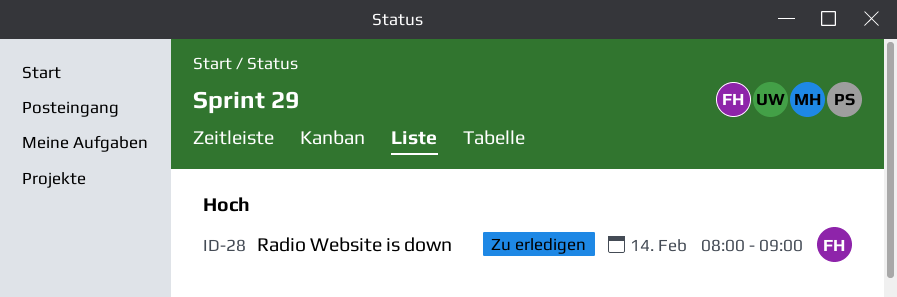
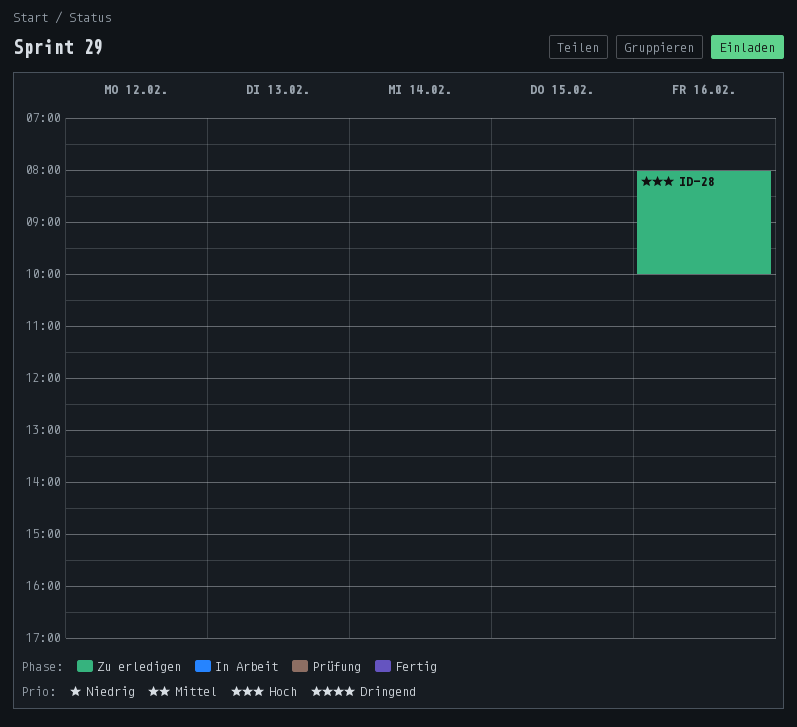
ID-28, day: Feb 14 -> Feb 16
ID-28, ends: 09:00 -> 10:00

